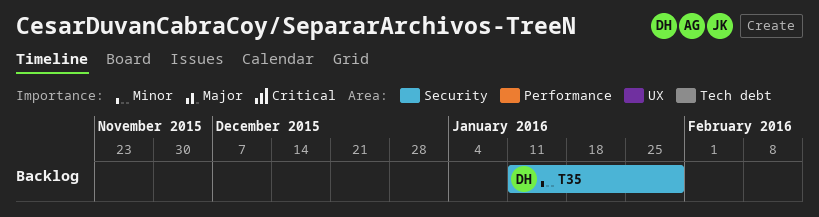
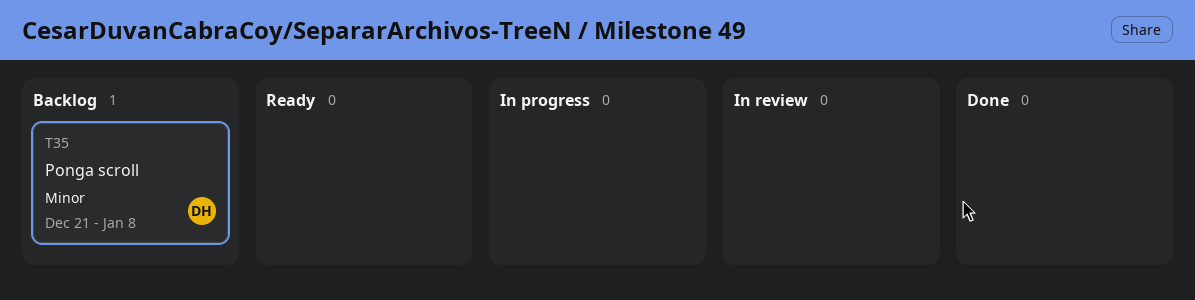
T35, start: Jan 11 -> Dec 21
T35, due: Jan 29 -> Jan 8

